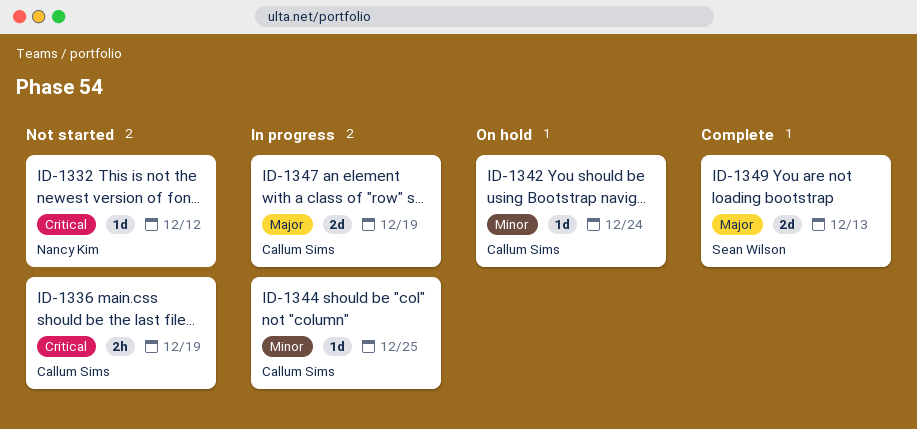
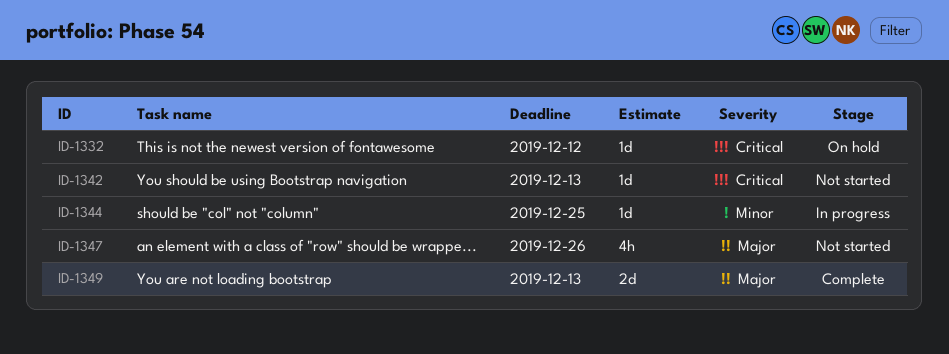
ID-1332, status: Not started -> On hold
ID-1336: present -> none
ID-1342, status: On hold -> Not started
ID-1342, priority: Minor -> Critical
ID-1342, due: Dec 24 -> Dec 13
ID-1347, status: In progress -> Not started
ID-1347, estimate: 2d -> 4h
ID-1347, due: Dec 19 -> Dec 26

